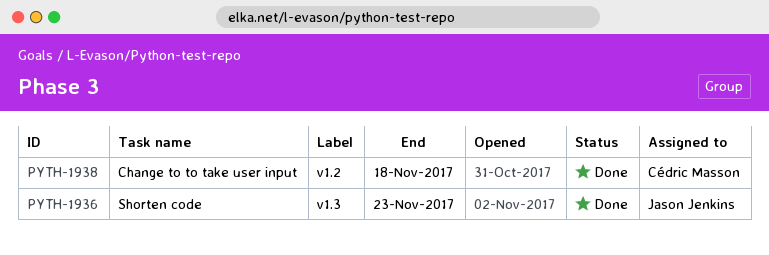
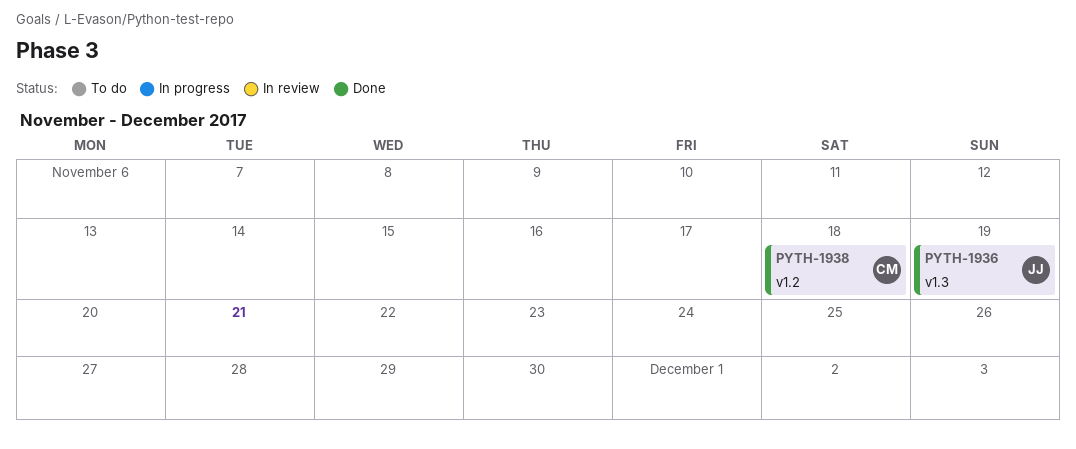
PYTH-1936, due: Nov 23 -> Nov 19

